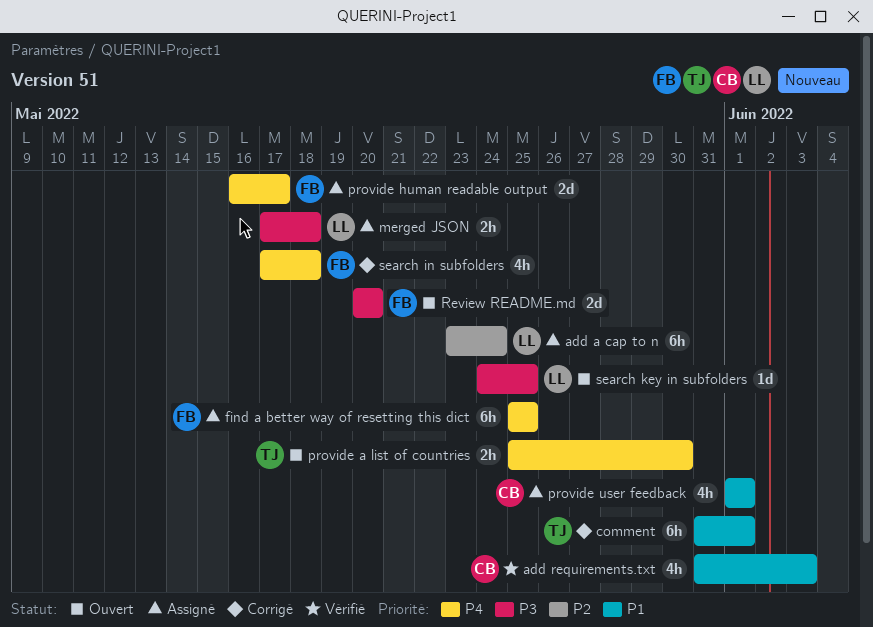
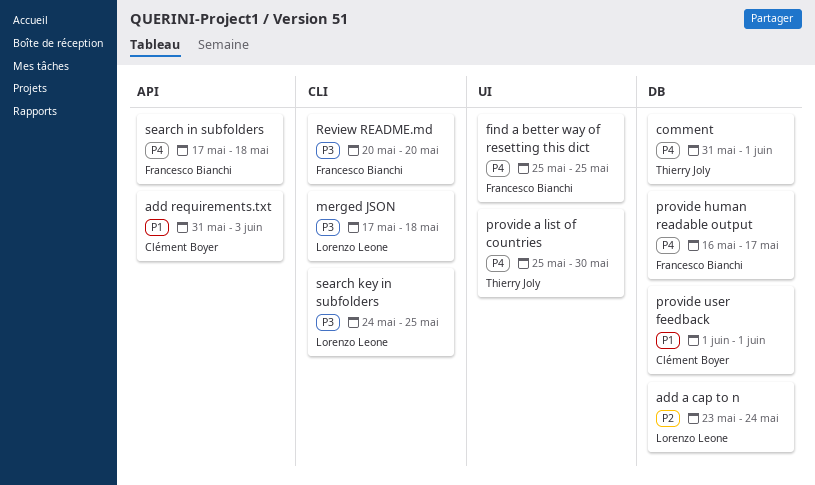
comment, priority: P1 -> P4

